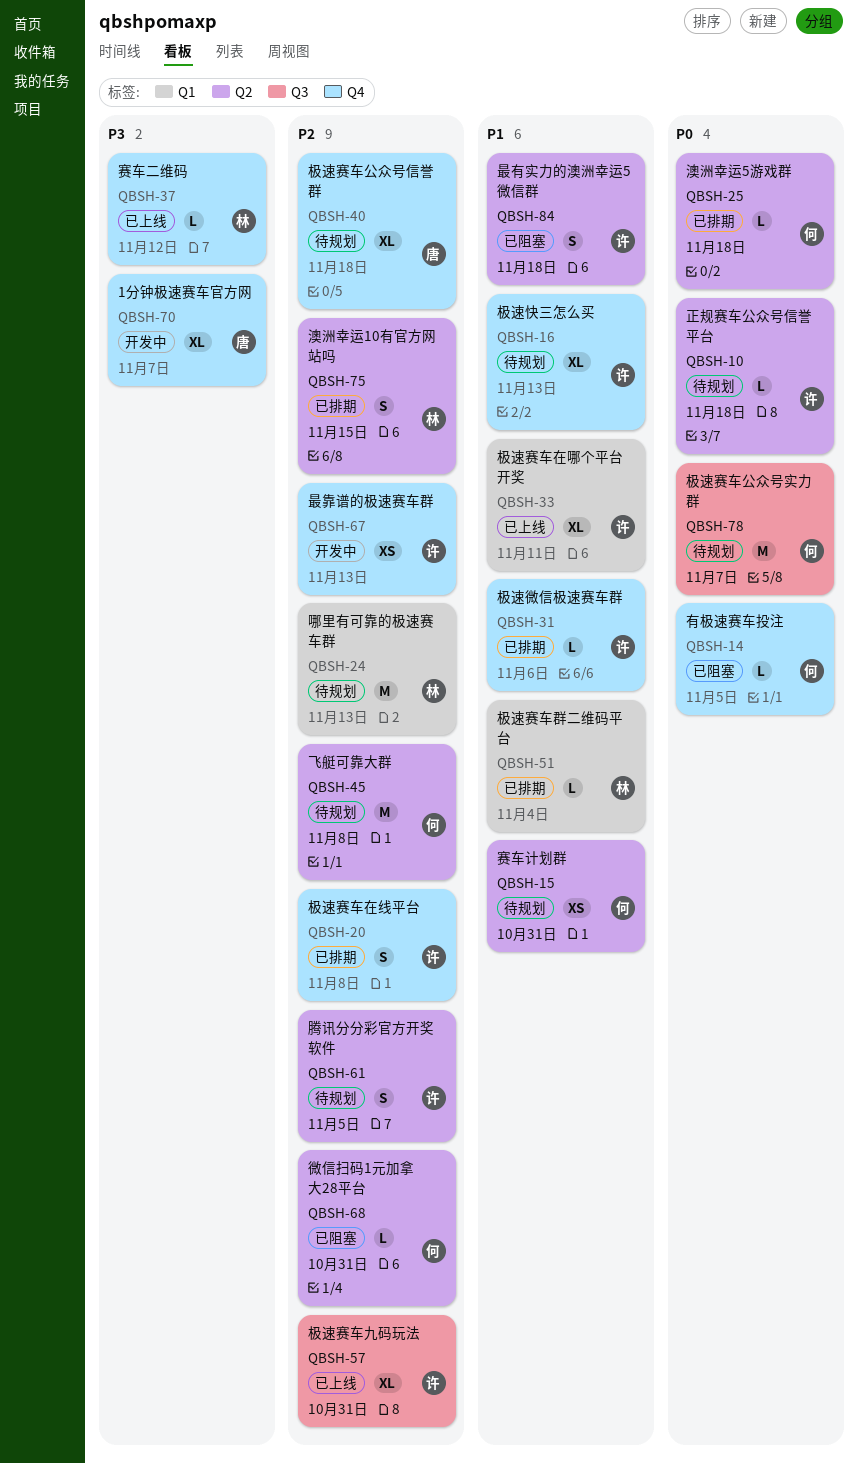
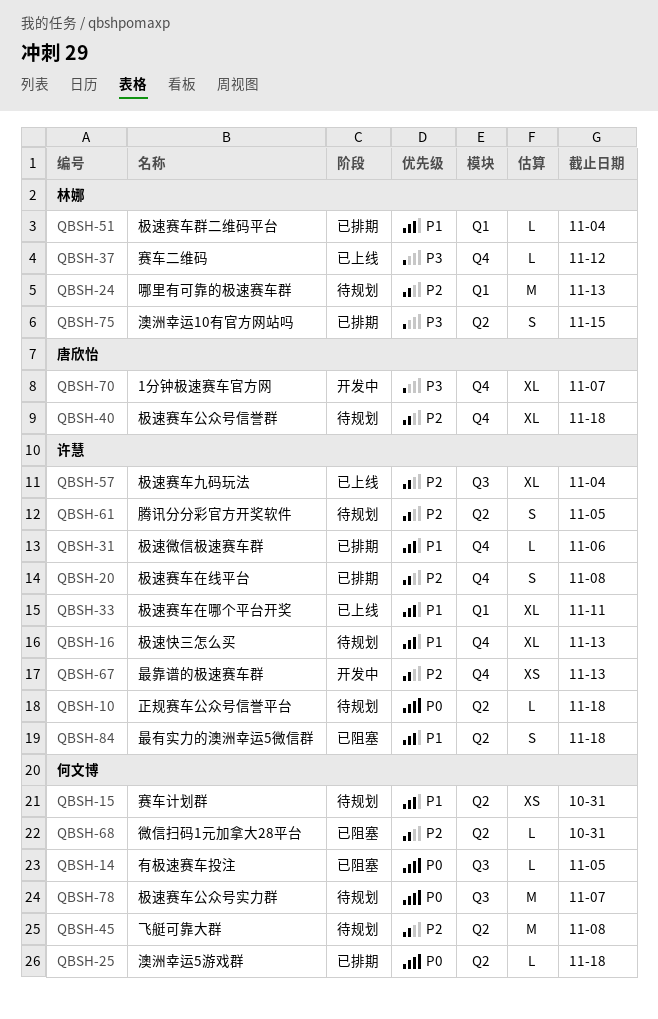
QBSH-14, label: Q4 -> Q3
QBSH-57, due: Oct 31 -> Nov 4
QBSH-75, priority: P2 -> P3

